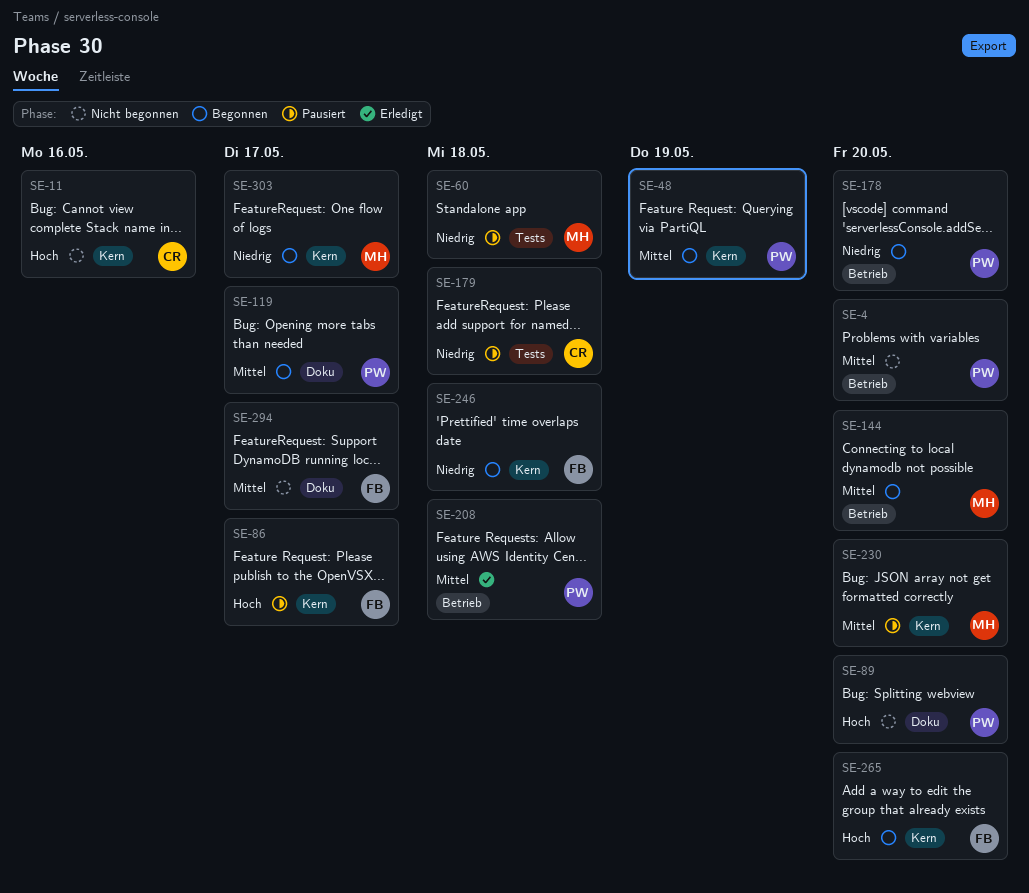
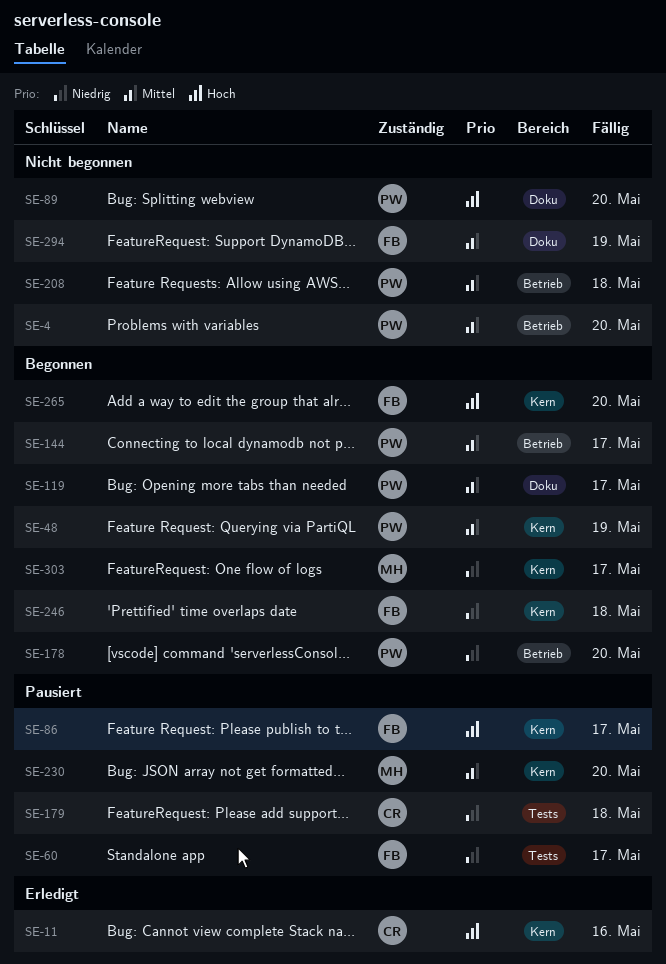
SE-11, status: Nicht begonnen -> Erledigt
SE-60, owner: MH -> FB
SE-60, due: May 18 -> May 17
SE-144, owner: MH -> PW
SE-144, due: May 20 -> May 17
SE-208, status: Erledigt -> Nicht begonnen
SE-294, due: May 17 -> May 19

